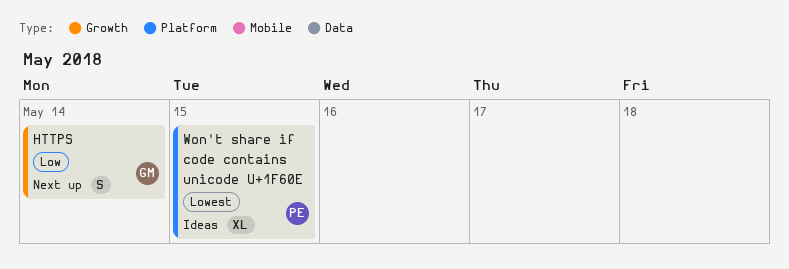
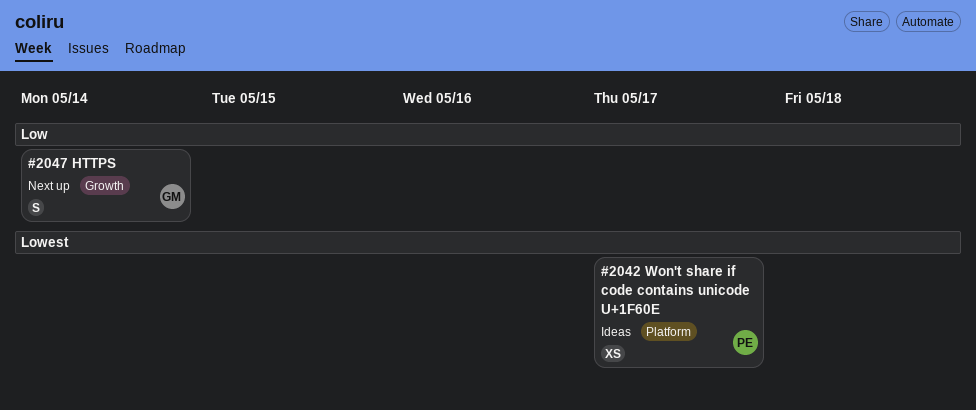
Won't share if code contains unicode U+1F60E, estimate: XL -> XS
Won't share if code contains unicode U+1F60E, due: May 15 -> May 17

